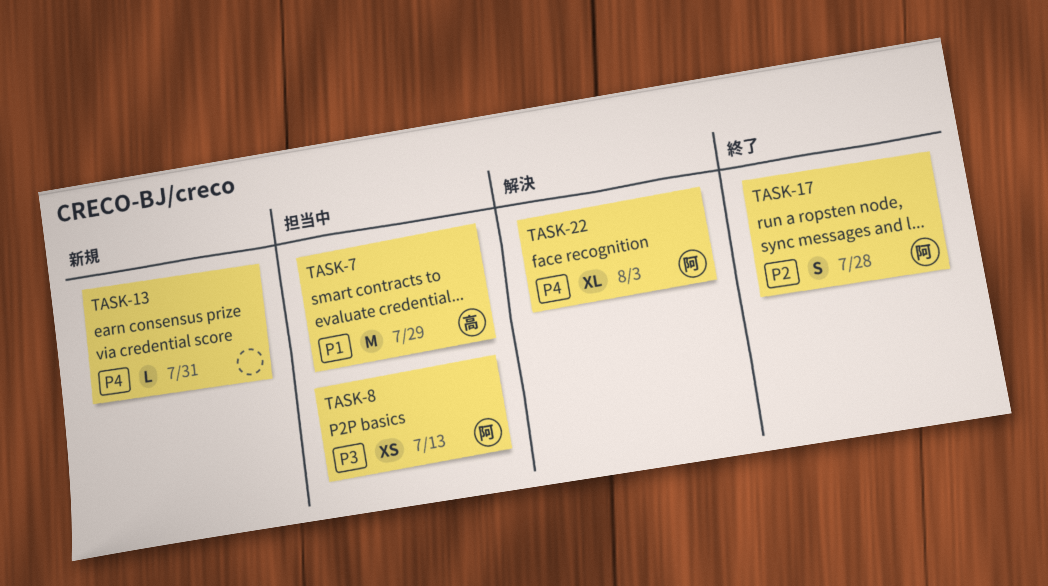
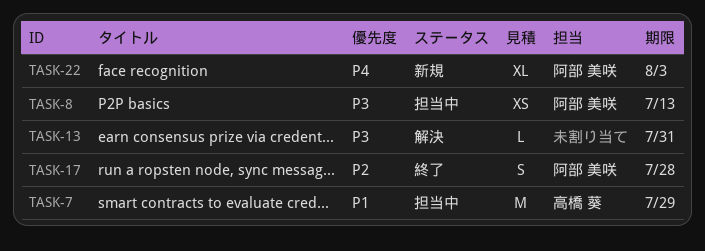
TASK-13, status: 新規 -> 解決
TASK-13, priority: P4 -> P3
TASK-22, status: 解決 -> 新規

